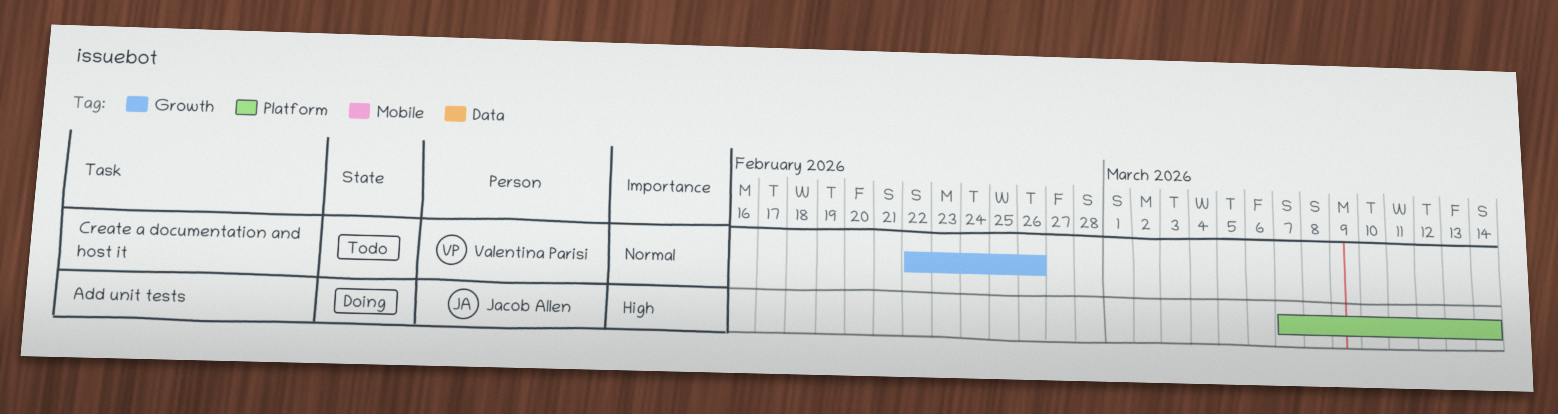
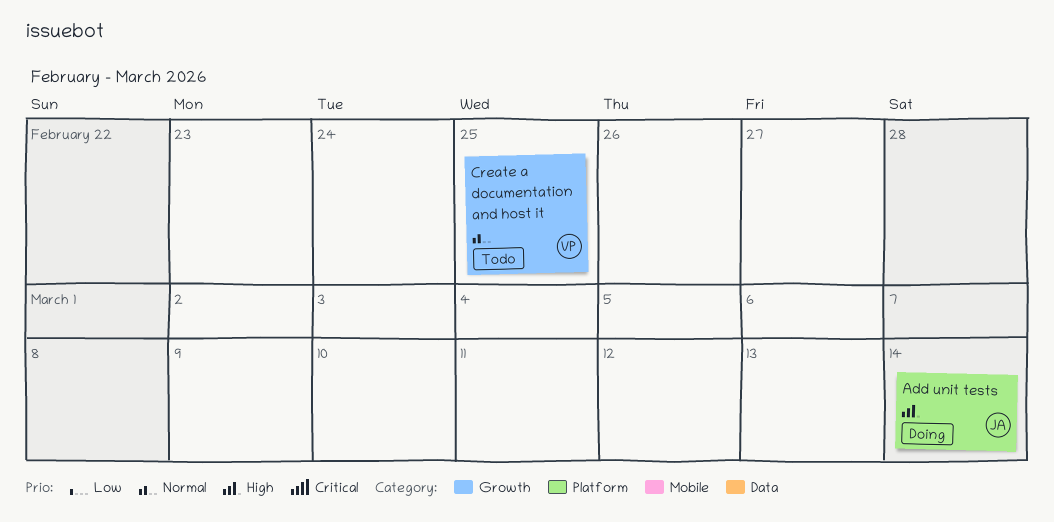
Create a documentation and host it, due: Feb 26 -> Feb 25

